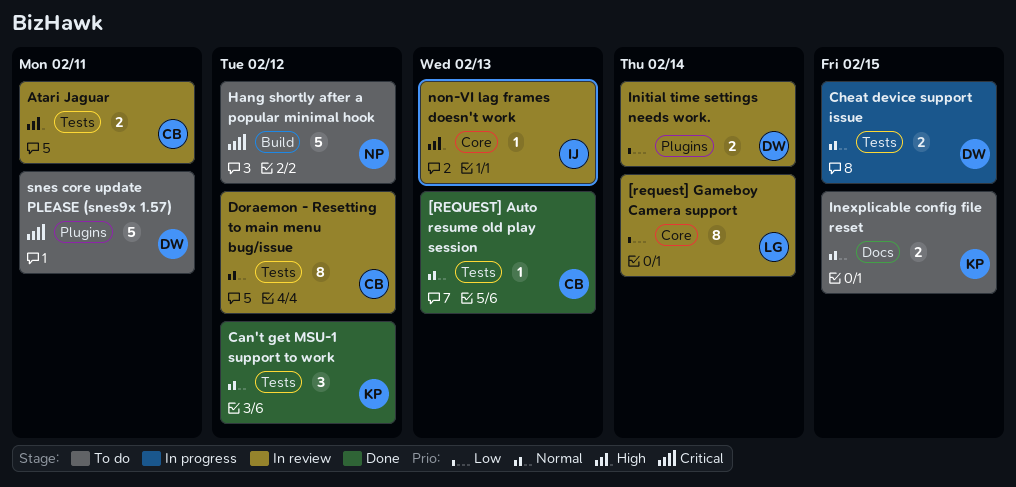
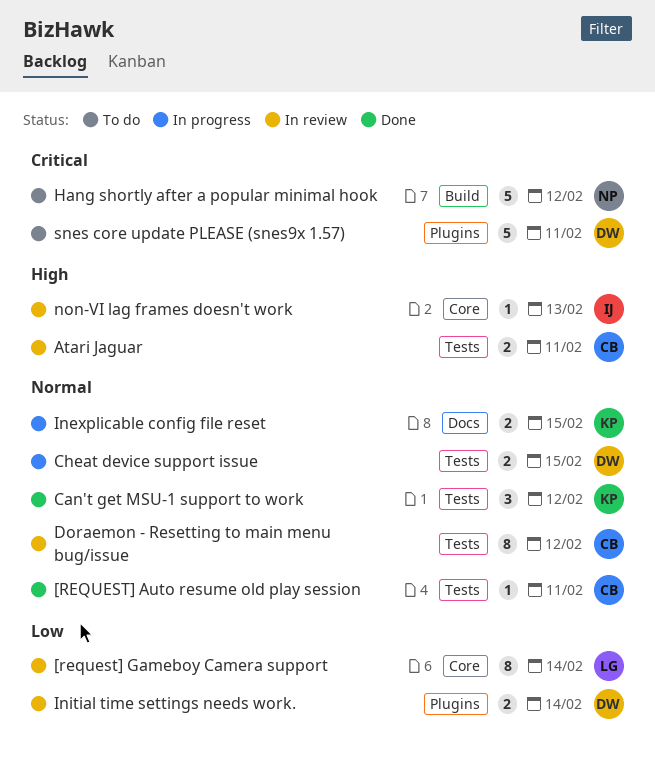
[REQUEST] Auto resume old play session, due: Feb 13 -> Feb 11
Inexplicable config file reset, status: To do -> In progress

